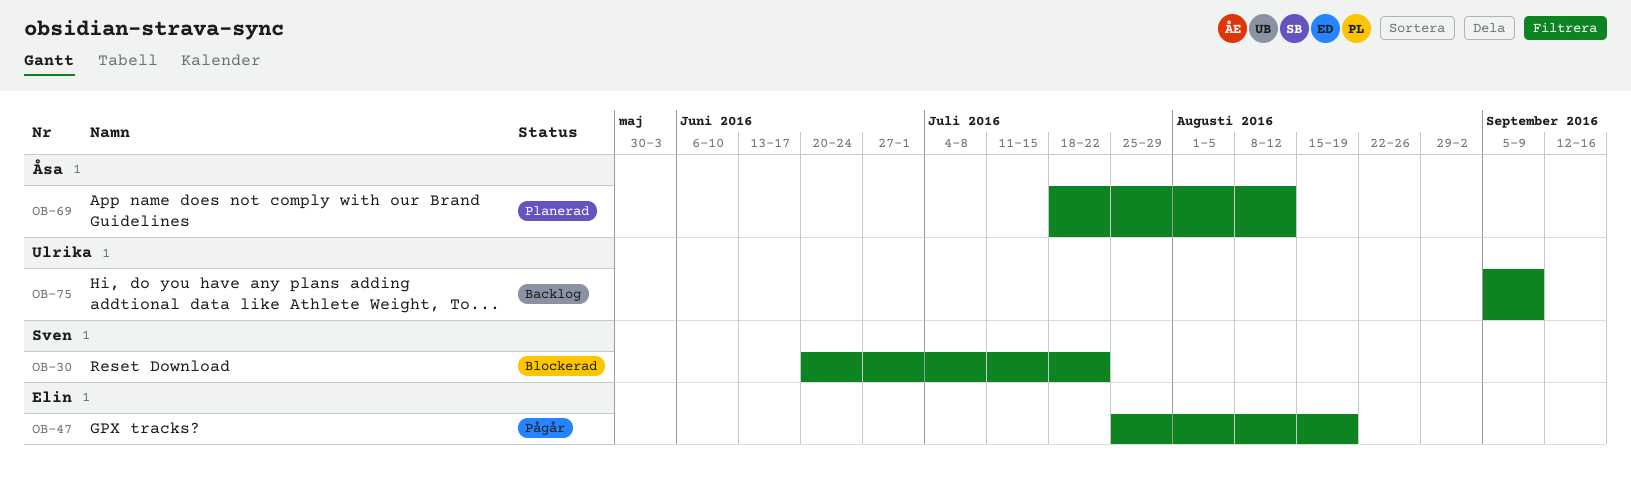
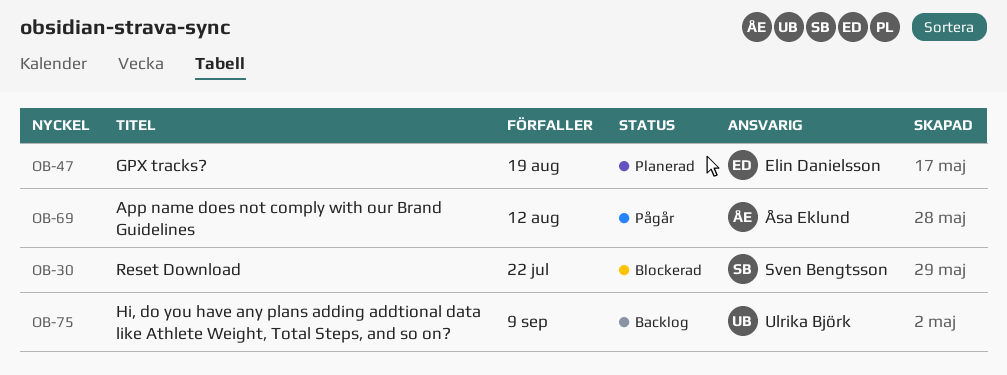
OB-47, status: Pågår -> Planerad
OB-69, status: Planerad -> Pågår

